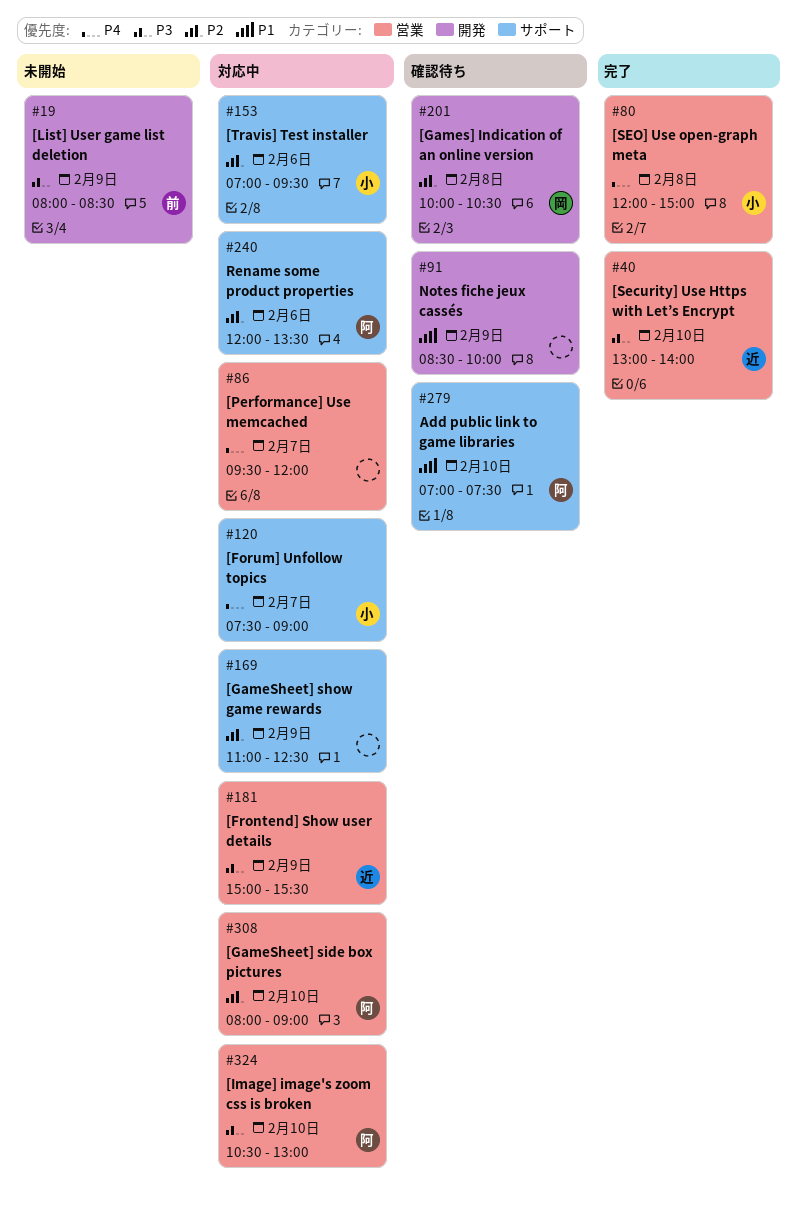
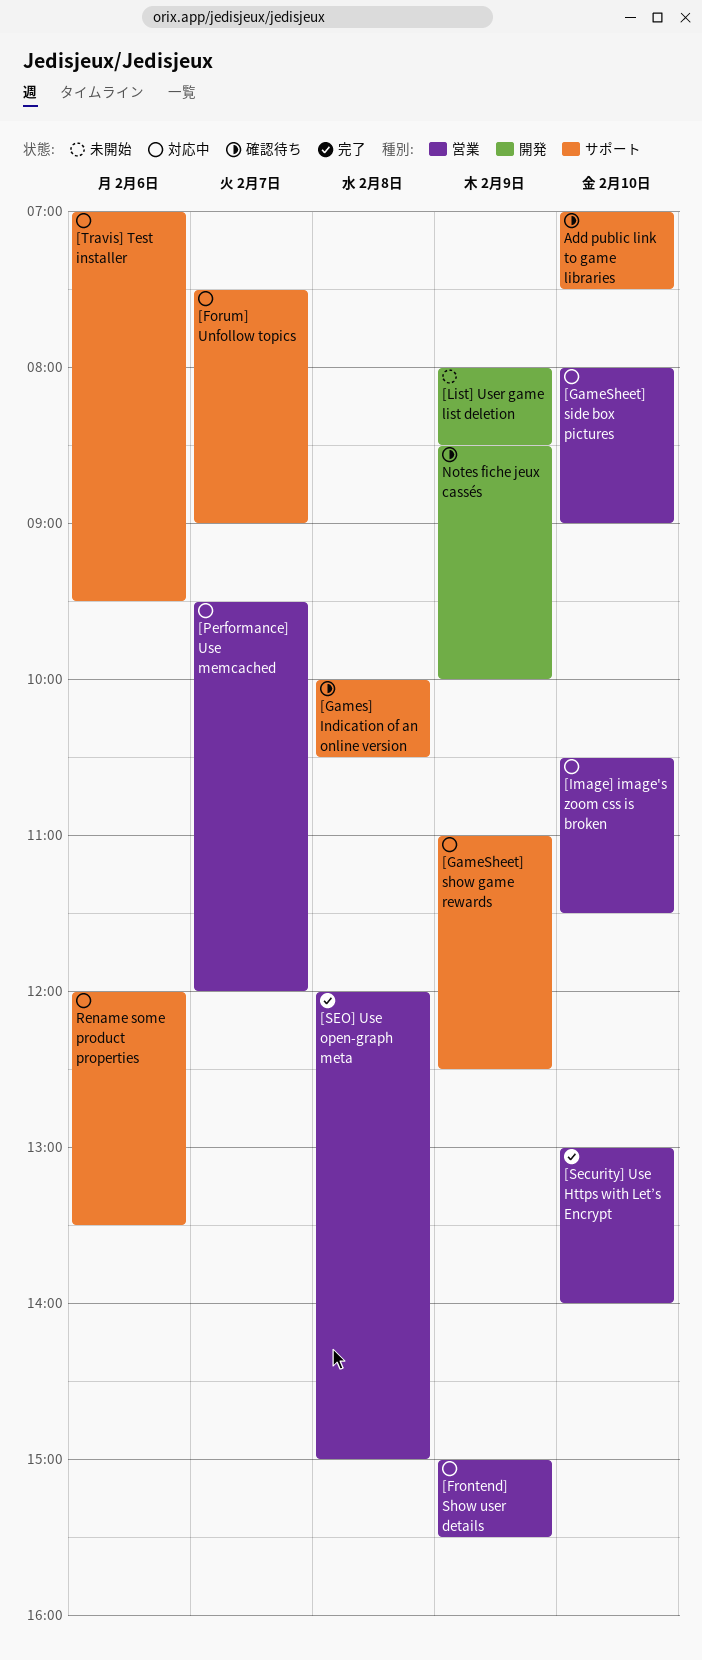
[Games] Indication of an online version, label: 開発 -> サポート
[Image] image's zoom css is broken, ends: 13:00 -> 11:30

